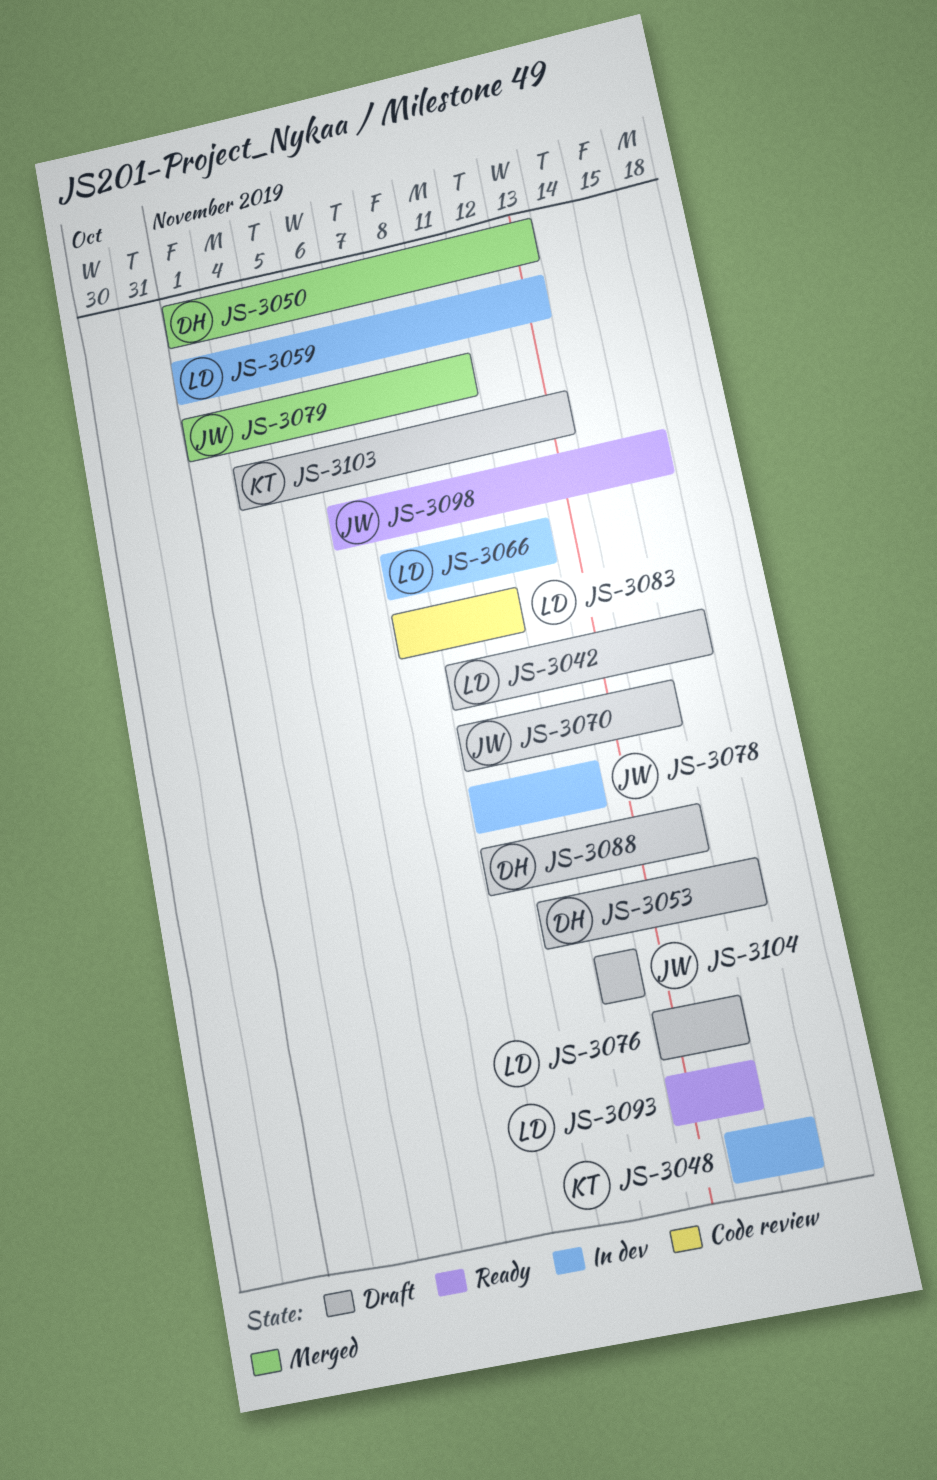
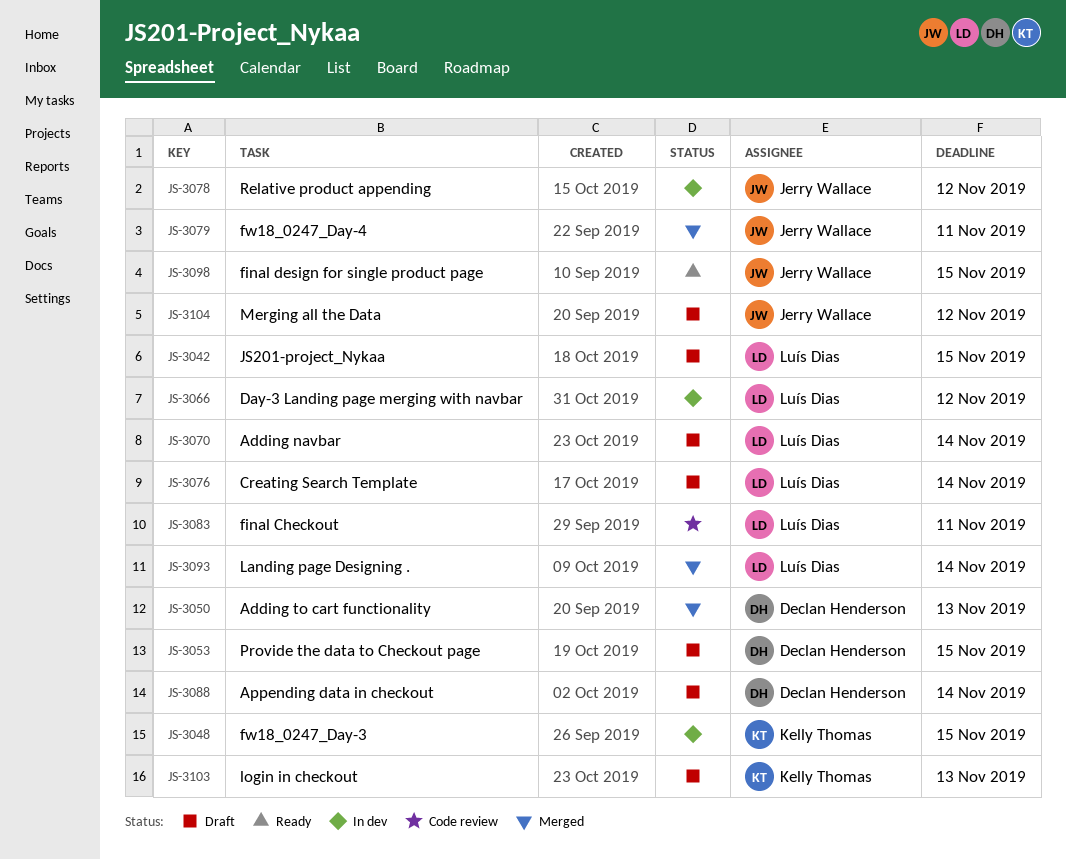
JS-3059: present -> none
JS-3070, owner: Jerry Wallace -> Luís Dias
JS-3093, status: Ready -> Merged

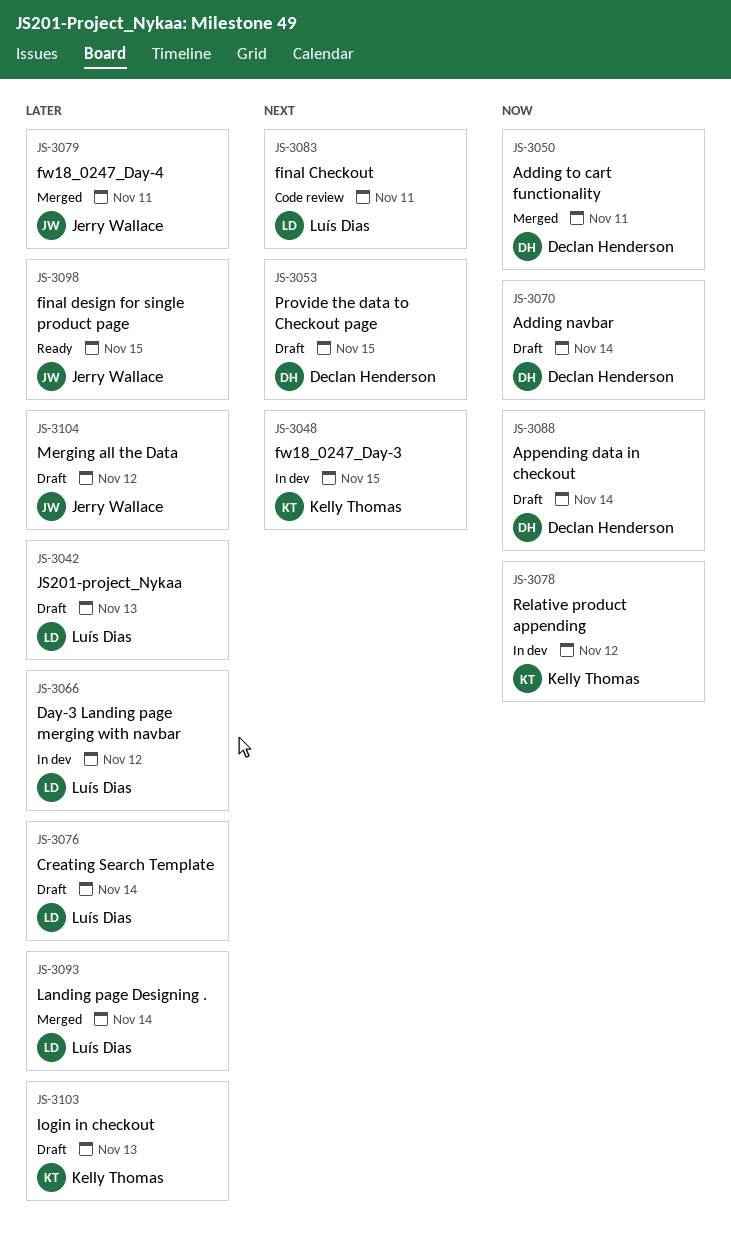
JS-3042, due: Nov 15 -> Nov 13
JS-3050, due: Nov 13 -> Nov 11
JS-3070, owner: Luís Dias -> Declan Henderson
JS-3078, owner: Jerry Wallace -> Kelly Thomas

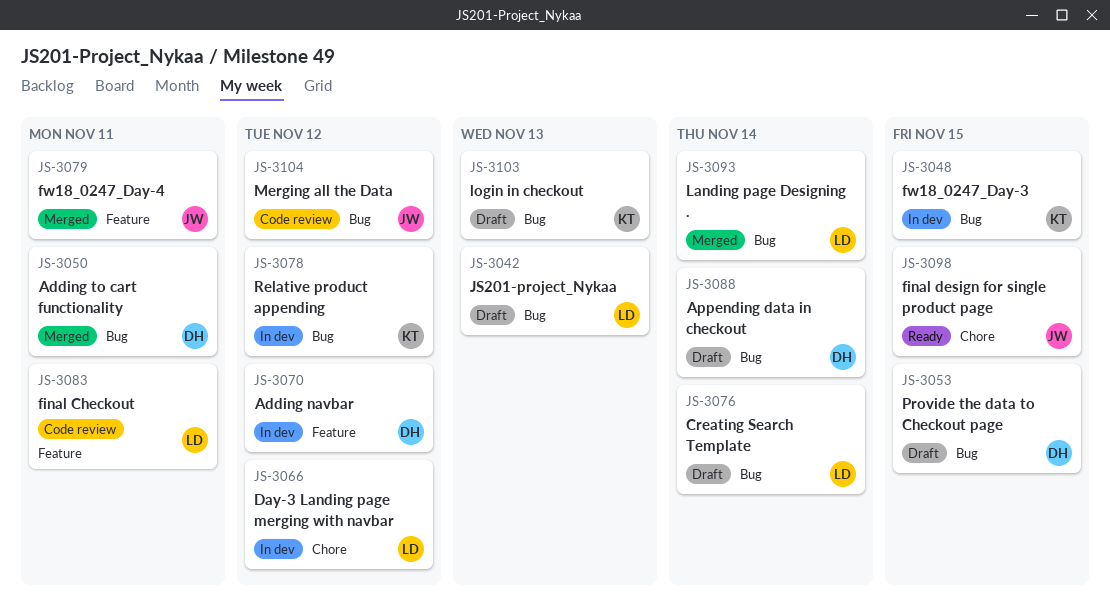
JS-3070, status: Draft -> In dev
JS-3070, due: Nov 14 -> Nov 12
JS-3104, status: Draft -> Code review

